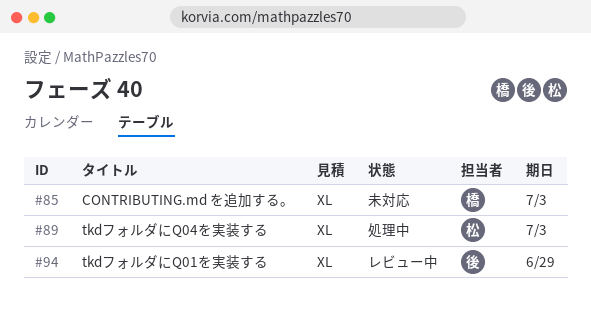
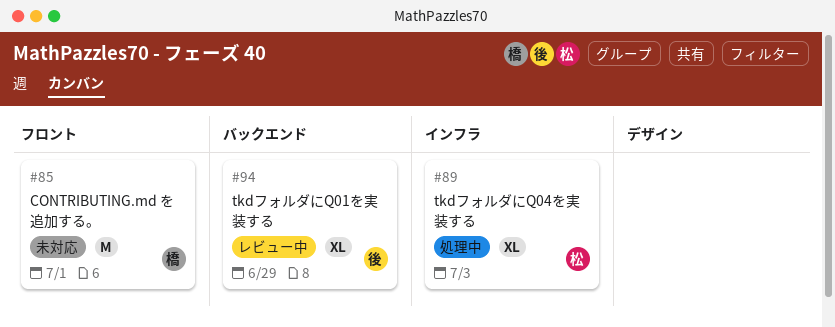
#85, estimate: XL -> M
#85, due: Jul 3 -> Jul 1

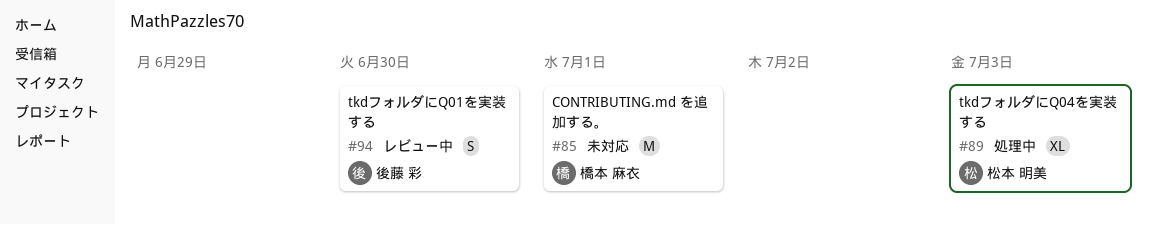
#94, estimate: XL -> S
#94, due: Jun 29 -> Jun 30

